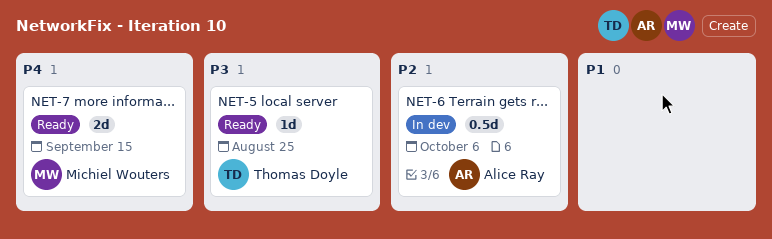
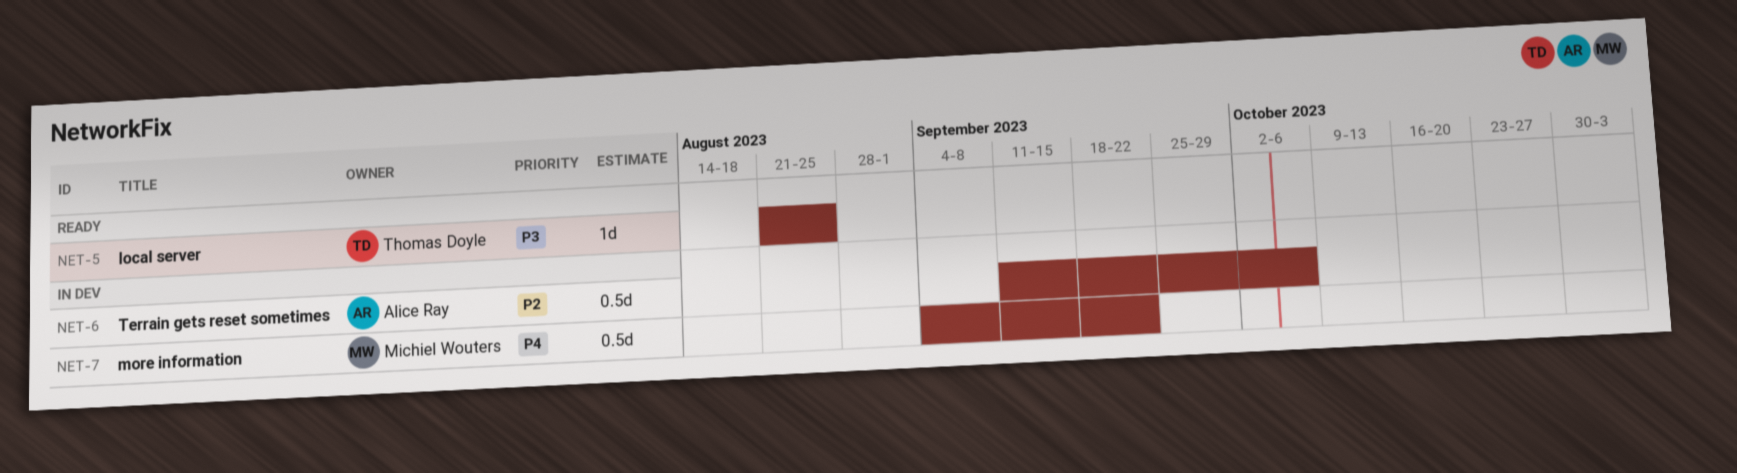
NET-7, status: Ready -> In dev
NET-7, estimate: 2d -> 0.5d
NET-7, due: Sep 15 -> Sep 22

